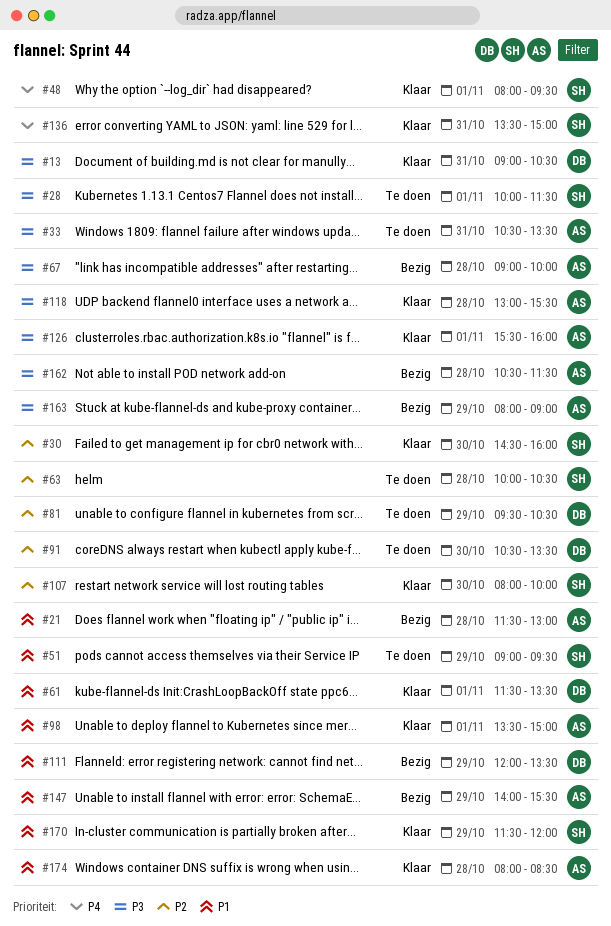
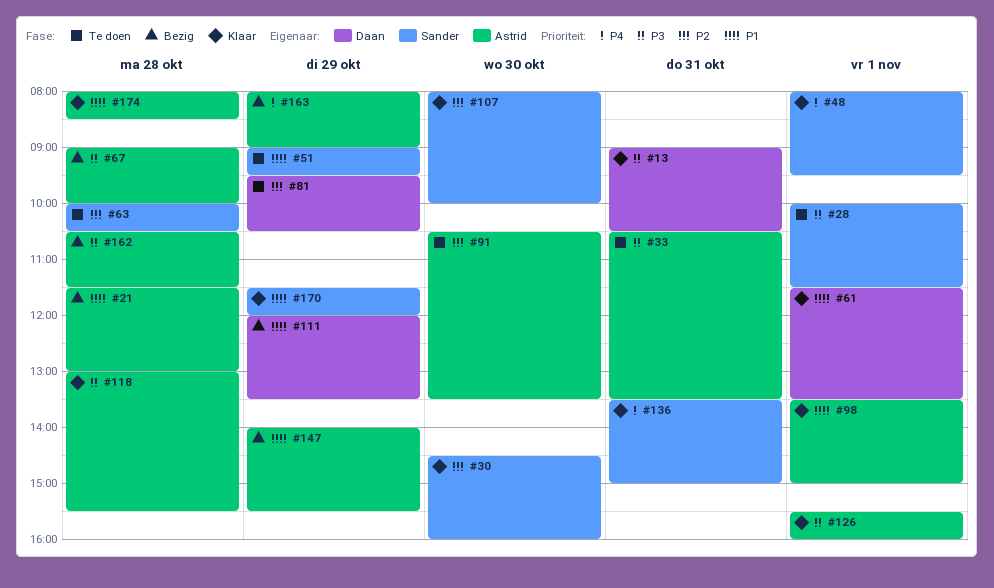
#91, owner: Daan -> Astrid
#163, priority: P3 -> P4

